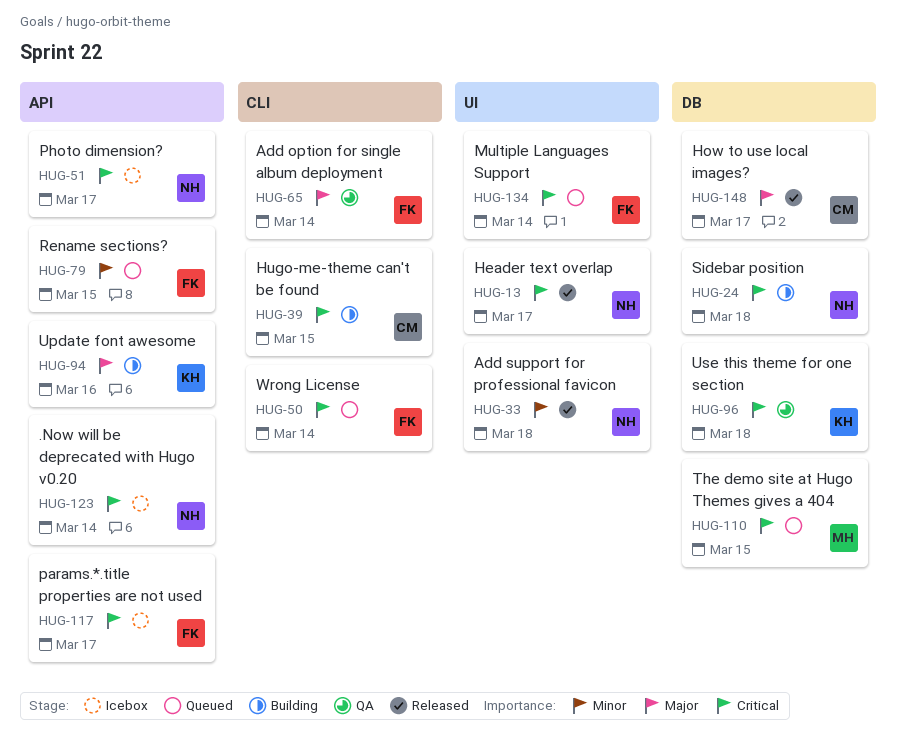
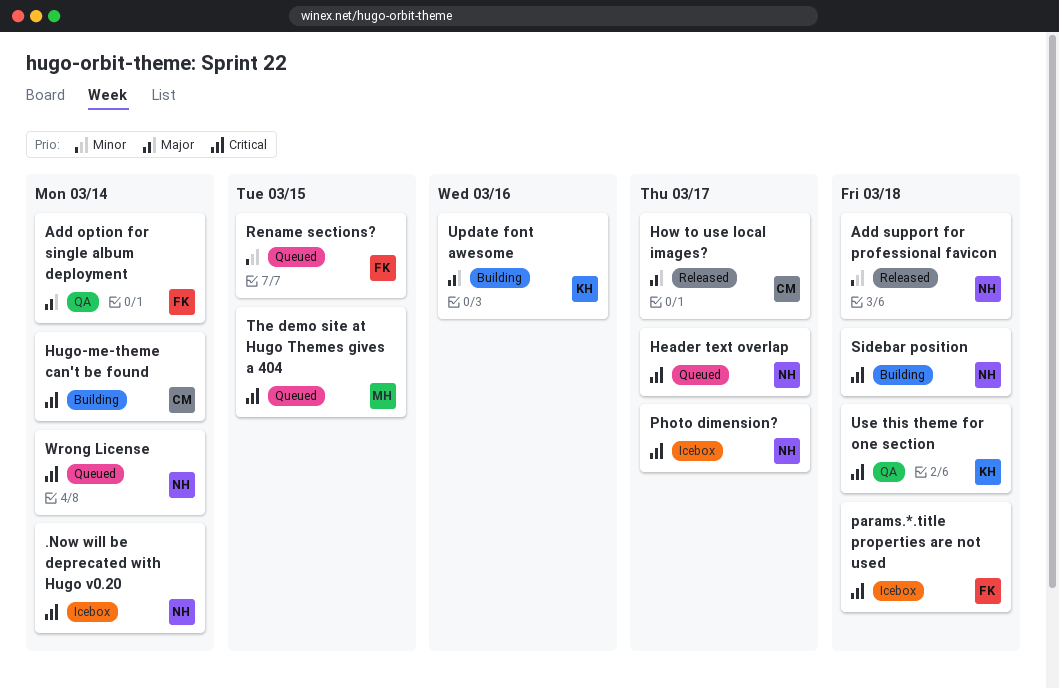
Header text overlap, status: Released -> Queued
Hugo-me-theme can't be found, due: Mar 15 -> Mar 14
Multiple Languages Support: present -> none
params.*.title properties are not used, due: Mar 17 -> Mar 18
Wrong License, owner: FK -> NH

